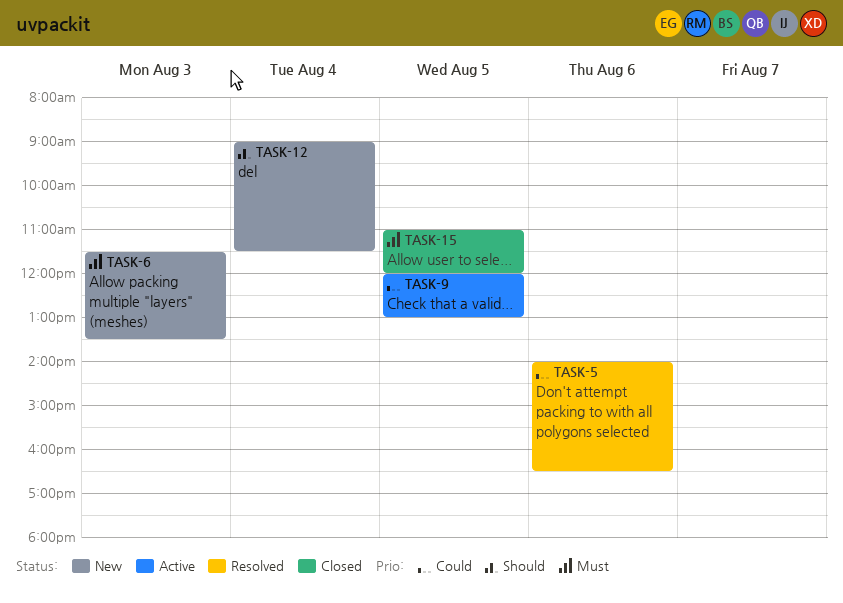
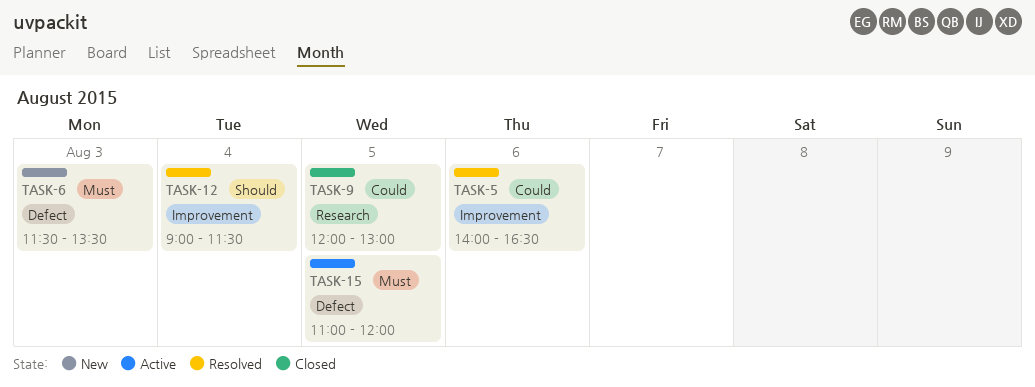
TASK-9, status: Active -> Closed
TASK-12, status: New -> Resolved
TASK-15, status: Closed -> Active

